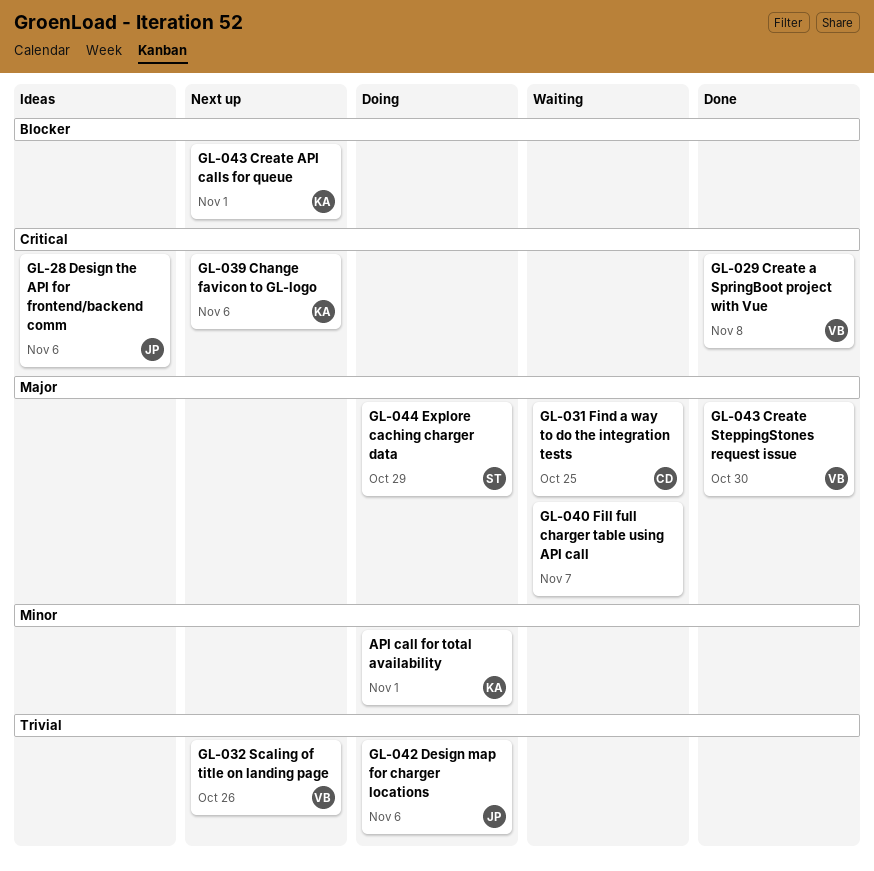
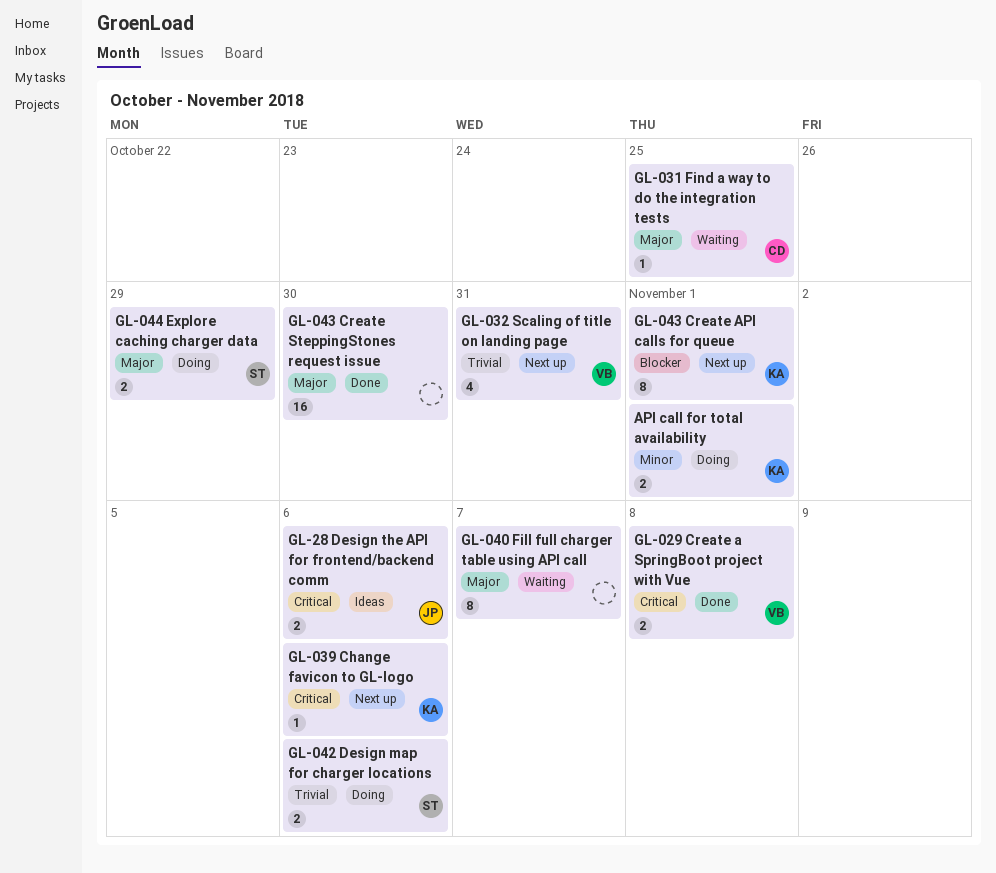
GL-032 Scaling of title on landing page, due: Oct 26 -> Oct 31
GL-042 Design map for charger locations, owner: JP -> ST
GL-043 Create SteppingStones request issue, owner: VB -> none

